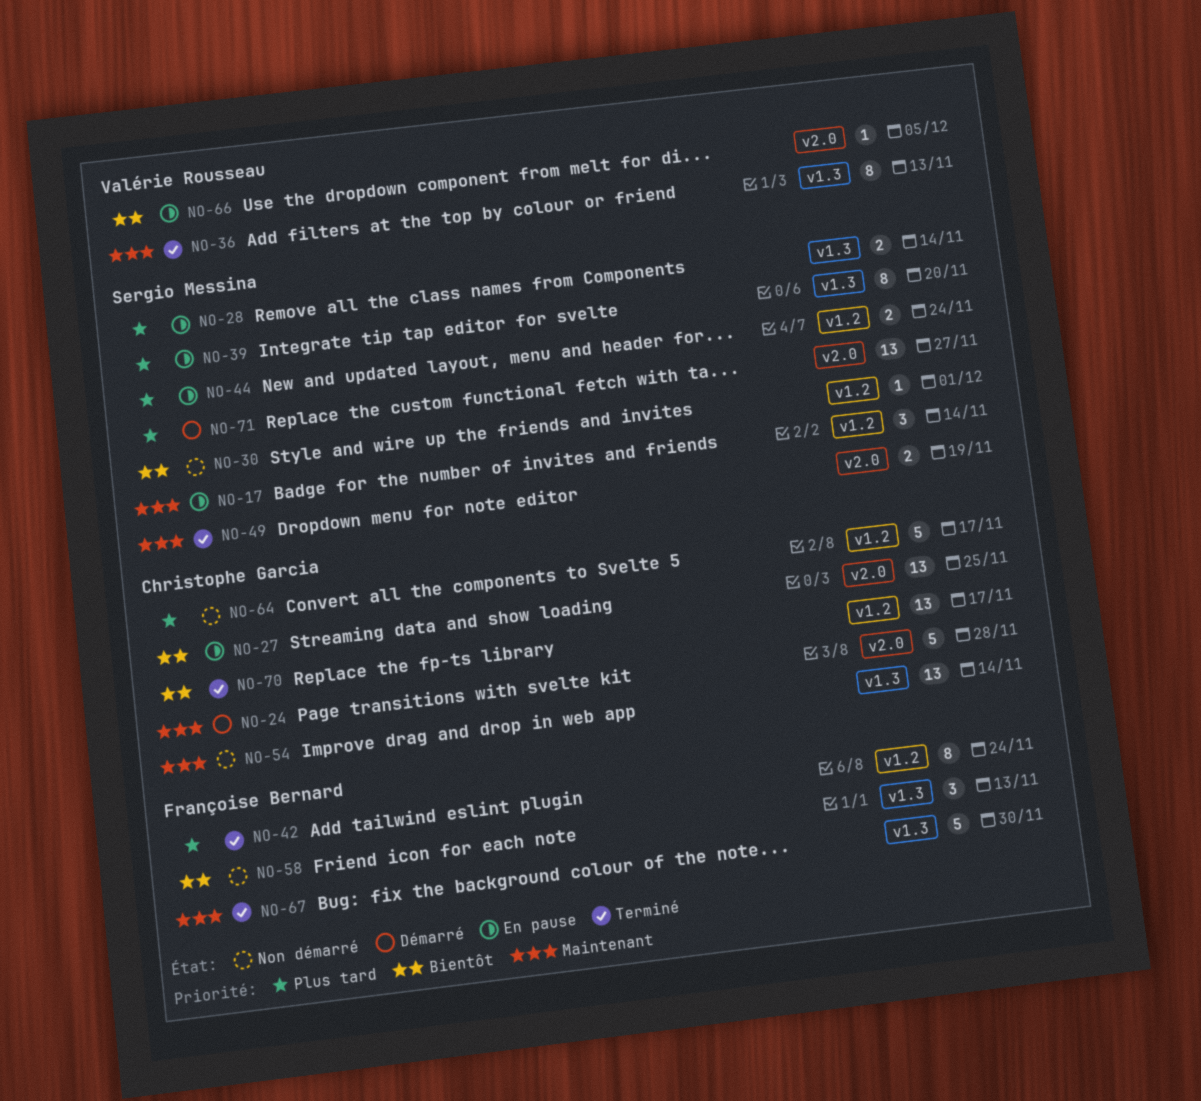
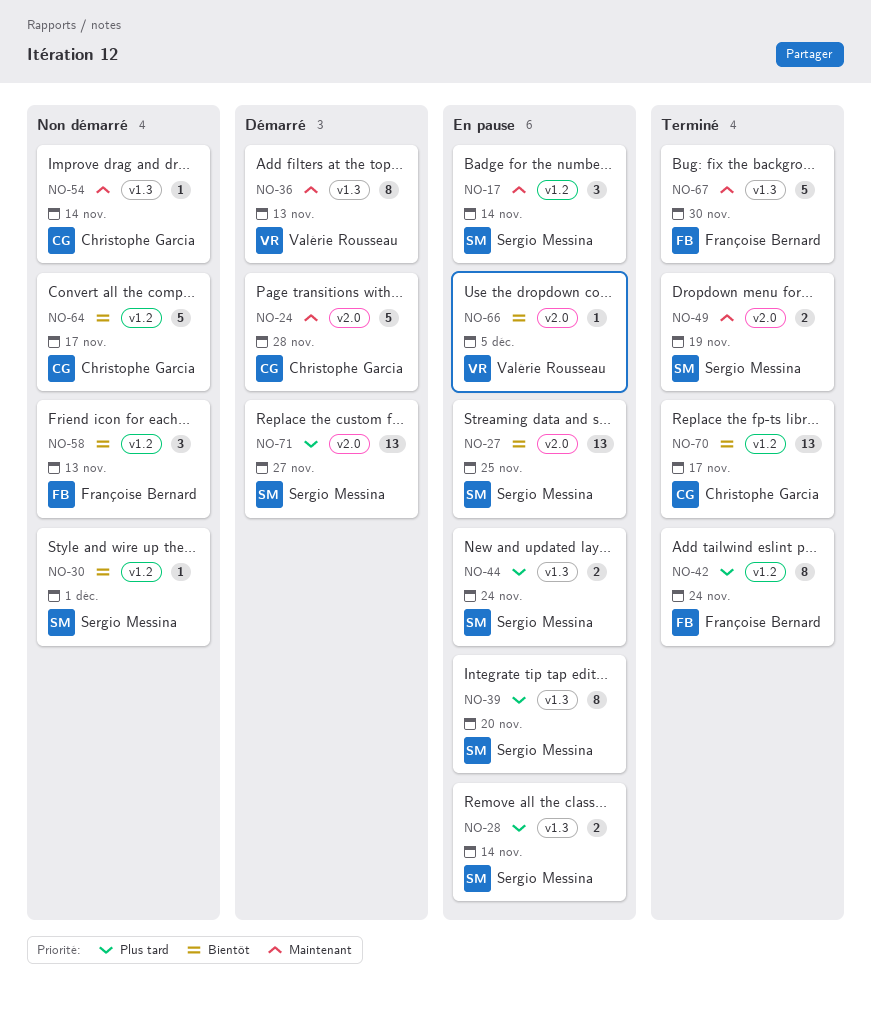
NO-27, owner: Christophe Garcia -> Sergio Messina
NO-36, status: Terminé -> Démarré
NO-44, label: v1.2 -> v1.3
NO-54, estimate: 13 -> 1
NO-58, label: v1.3 -> v1.2
NO-64, priority: Plus tard -> Bientôt

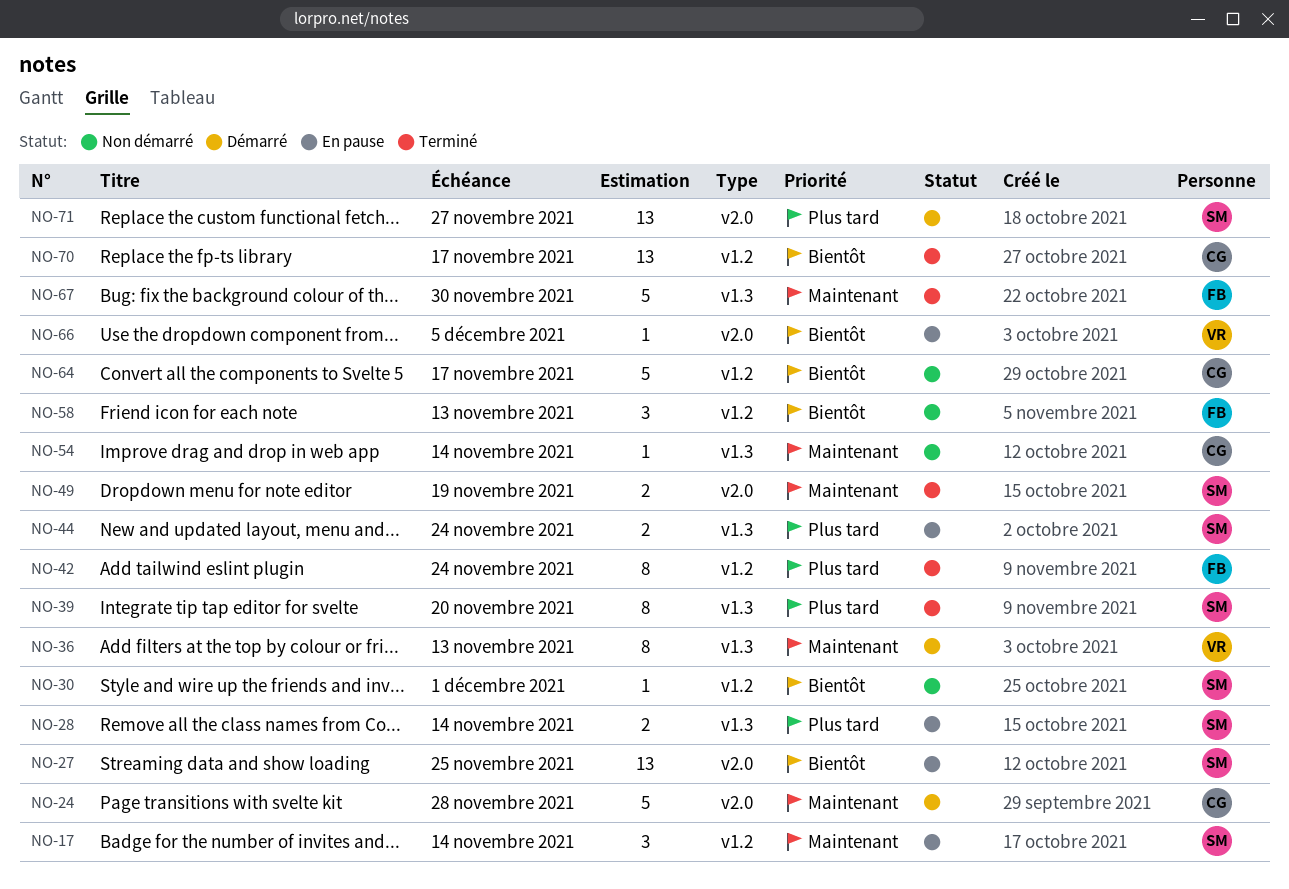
NO-39, status: En pause -> Terminé

